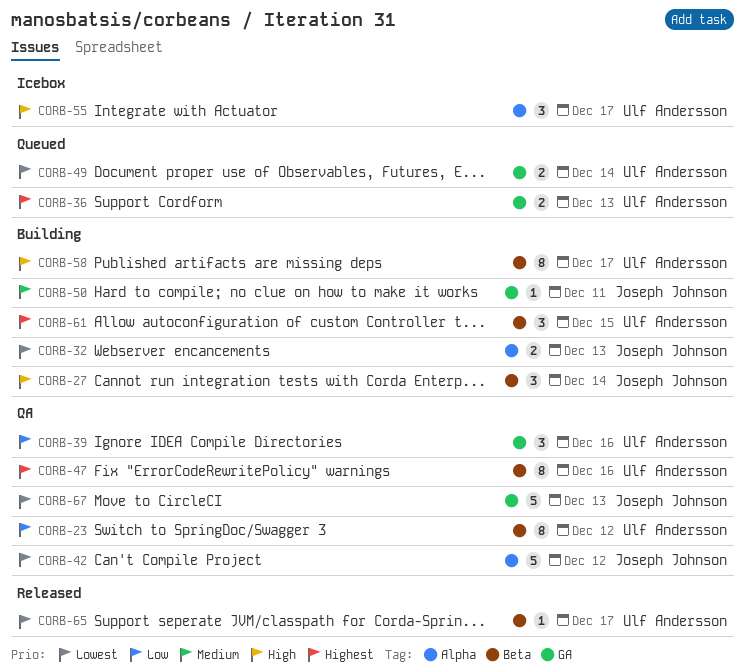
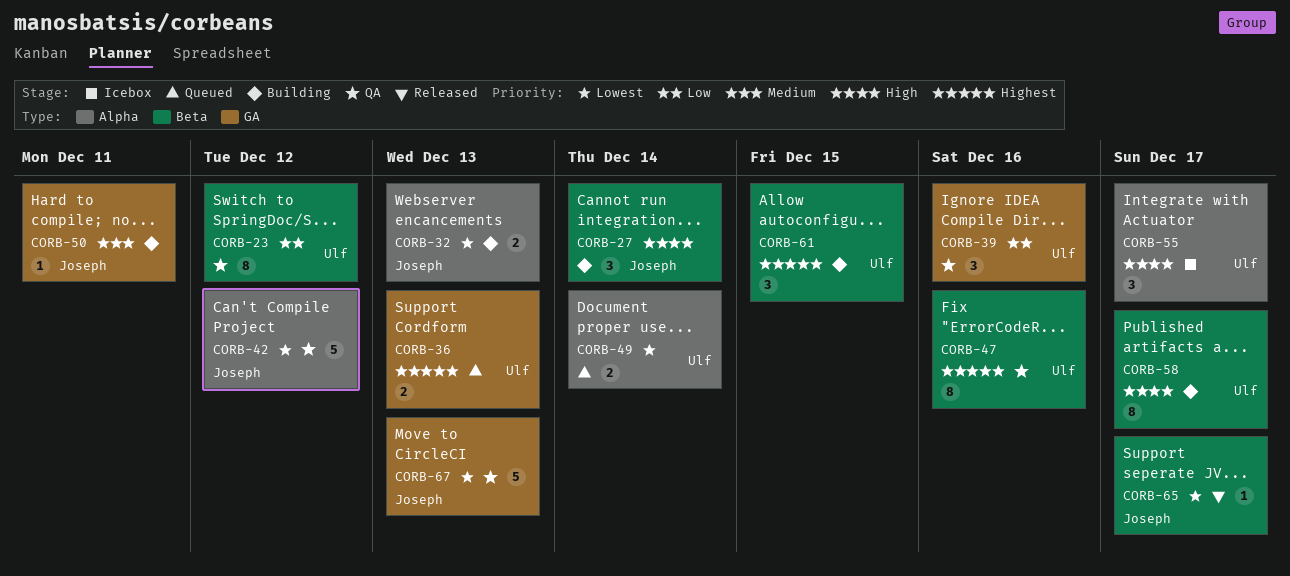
CORB-49, label: GA -> Alpha
CORB-65, owner: Ulf Andersson -> Joseph Johnson

